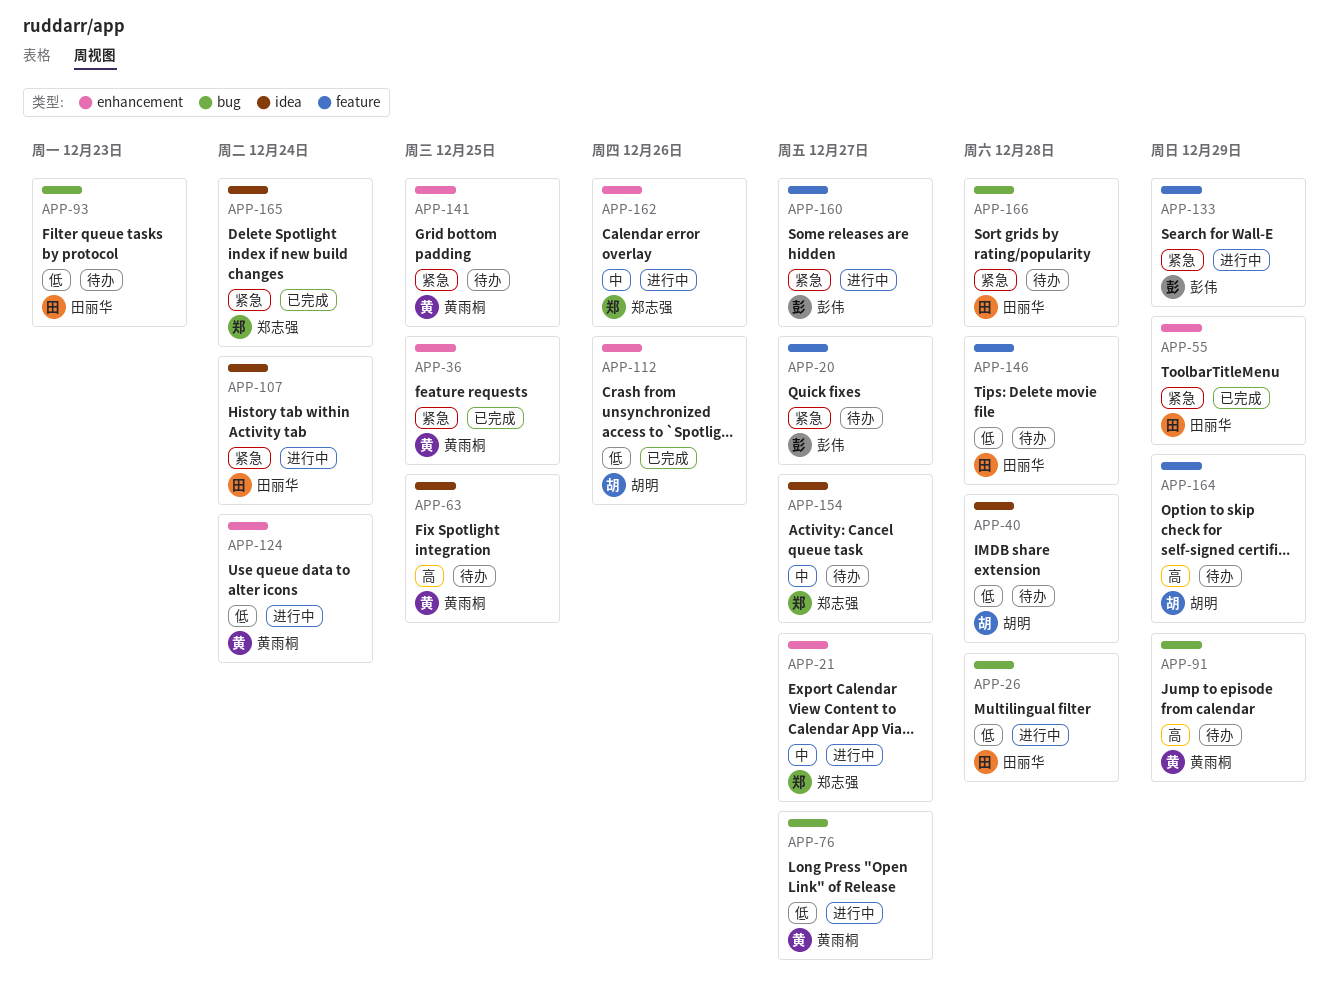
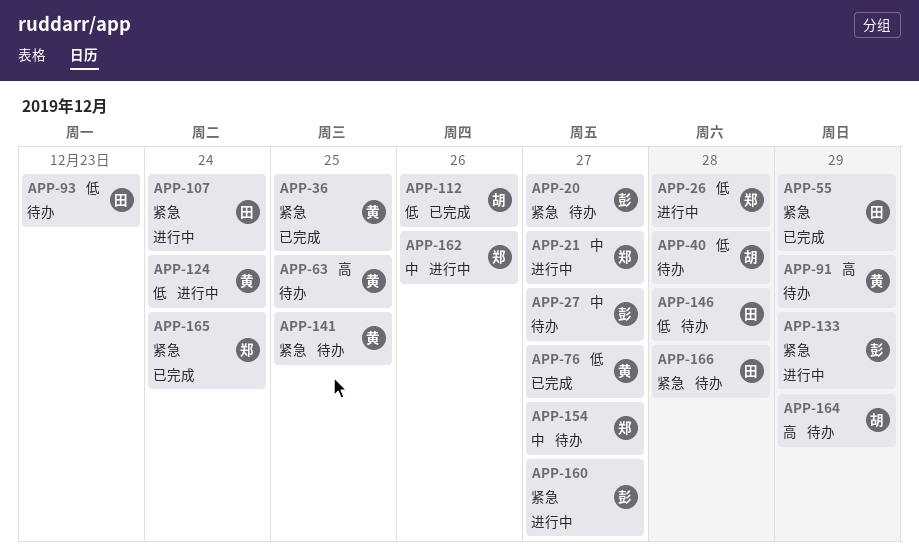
APP-26, owner: 田丽华 -> 郑志强
APP-27: none -> present
APP-76, status: 进行中 -> 已完成

